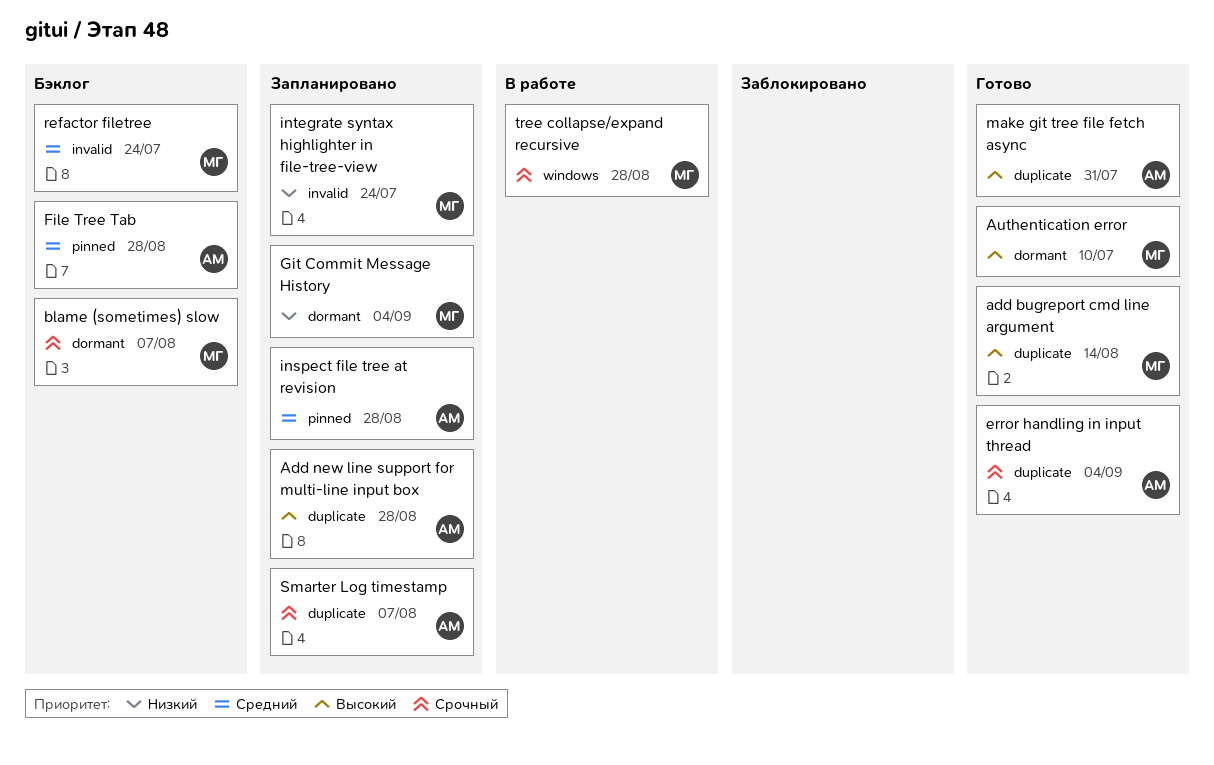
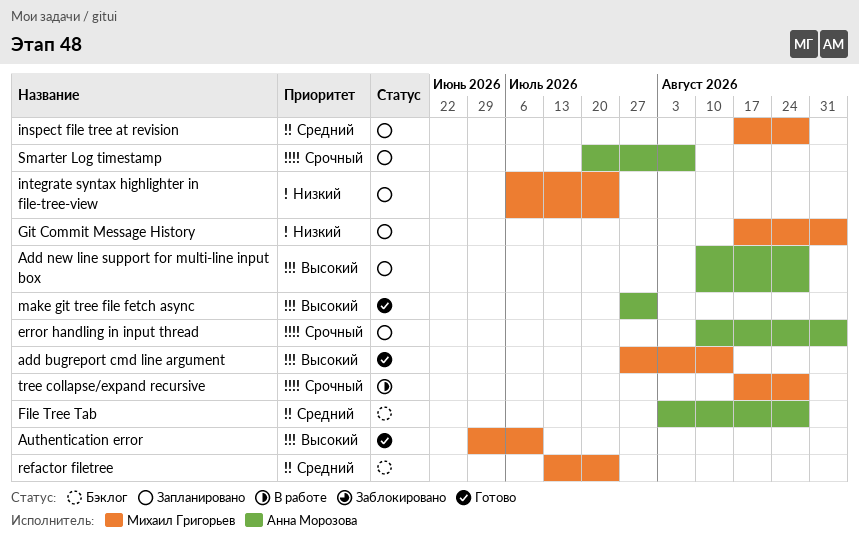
blame (sometimes) slow: present -> none
error handling in input thread, status: Готово -> Запланировано
inspect file tree at revision, owner: Анна Морозова -> Михаил Григорьев

